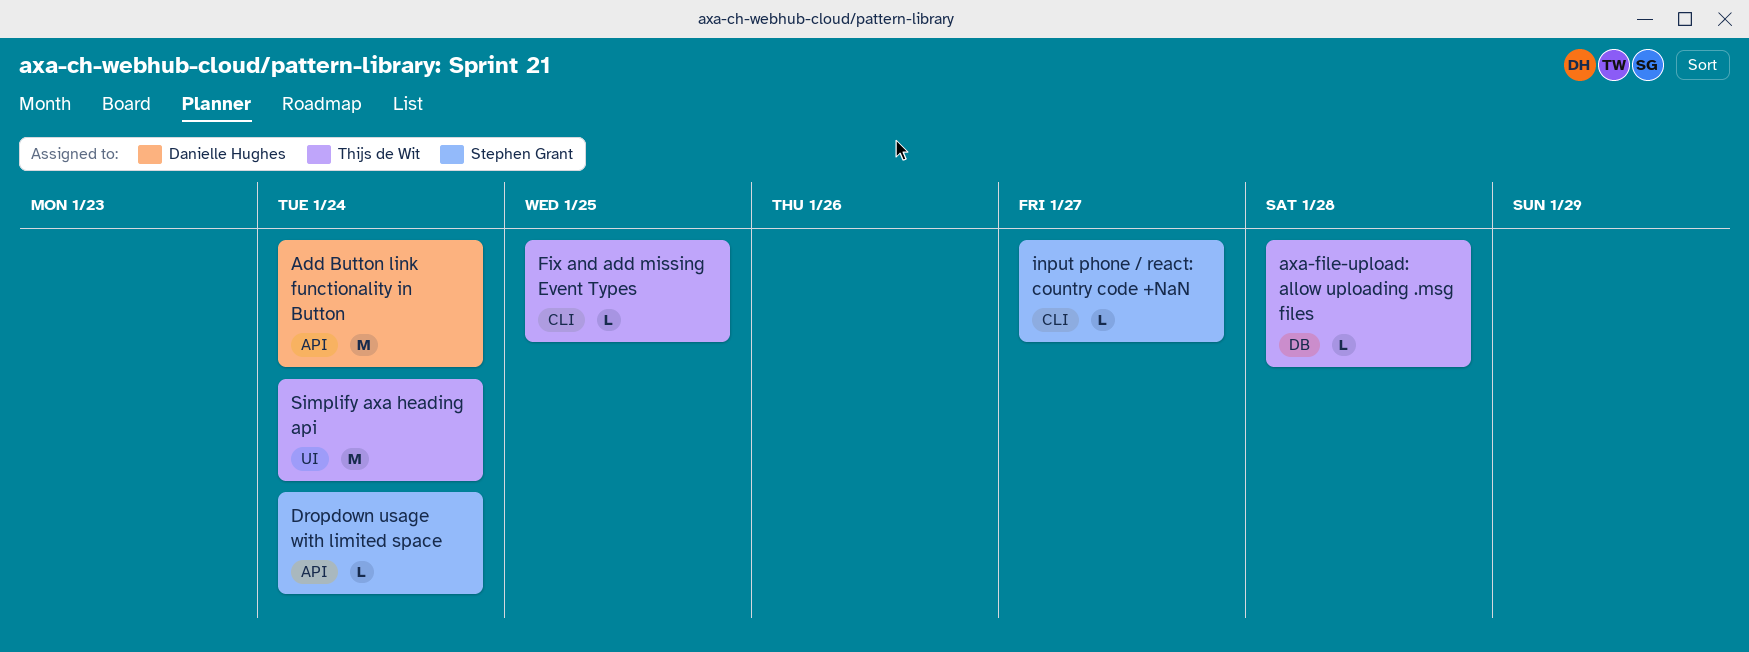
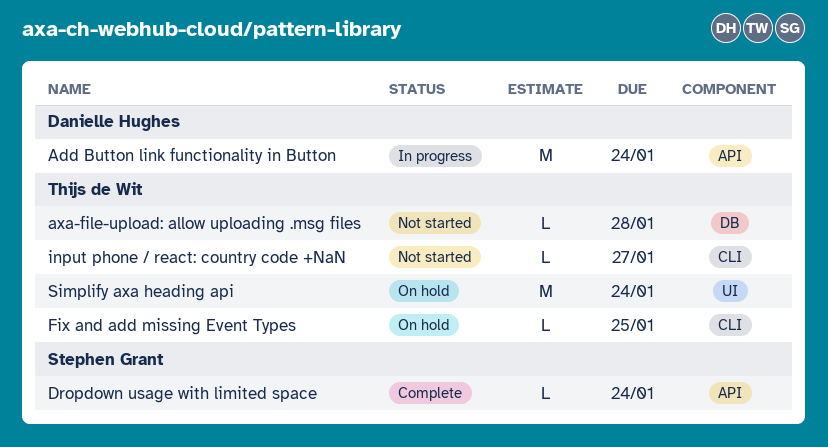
input phone / react: country code +NaN, owner: Stephen Grant -> Thijs de Wit

